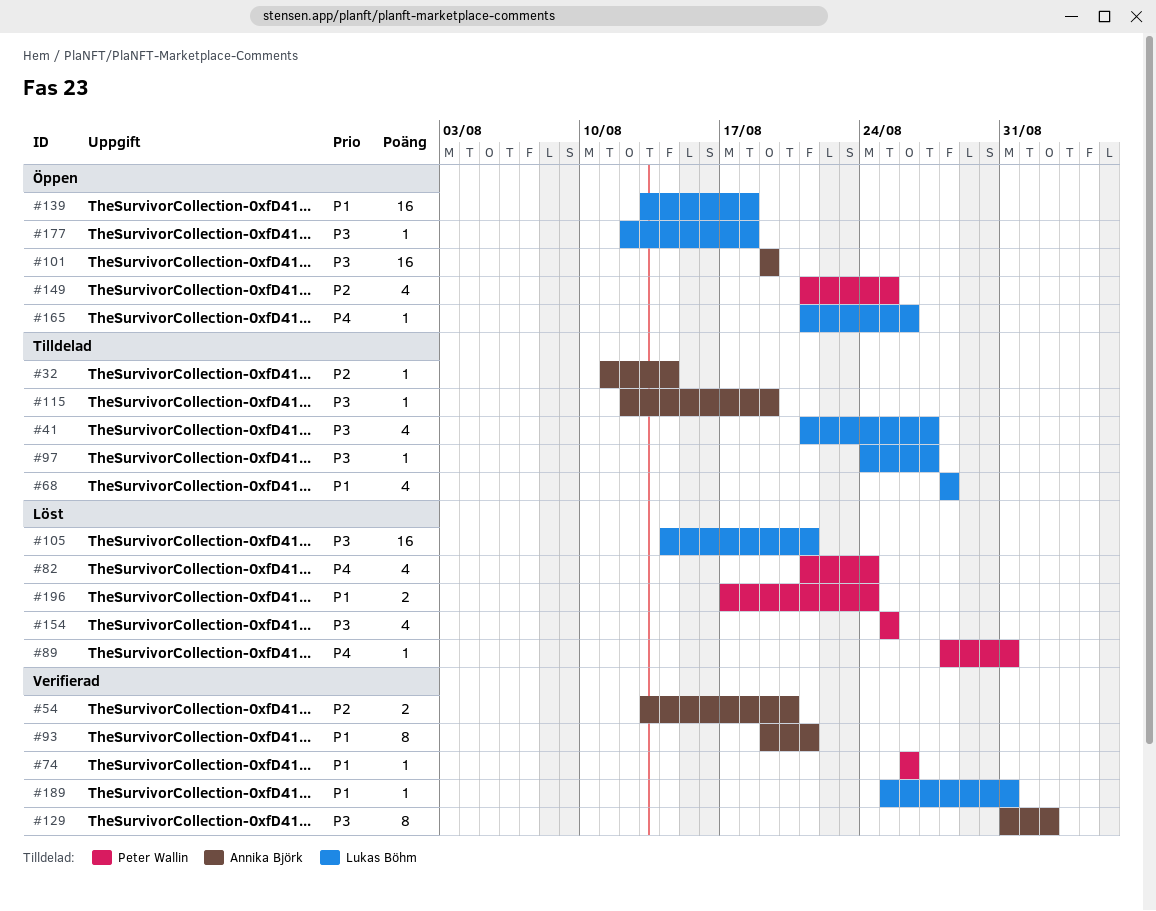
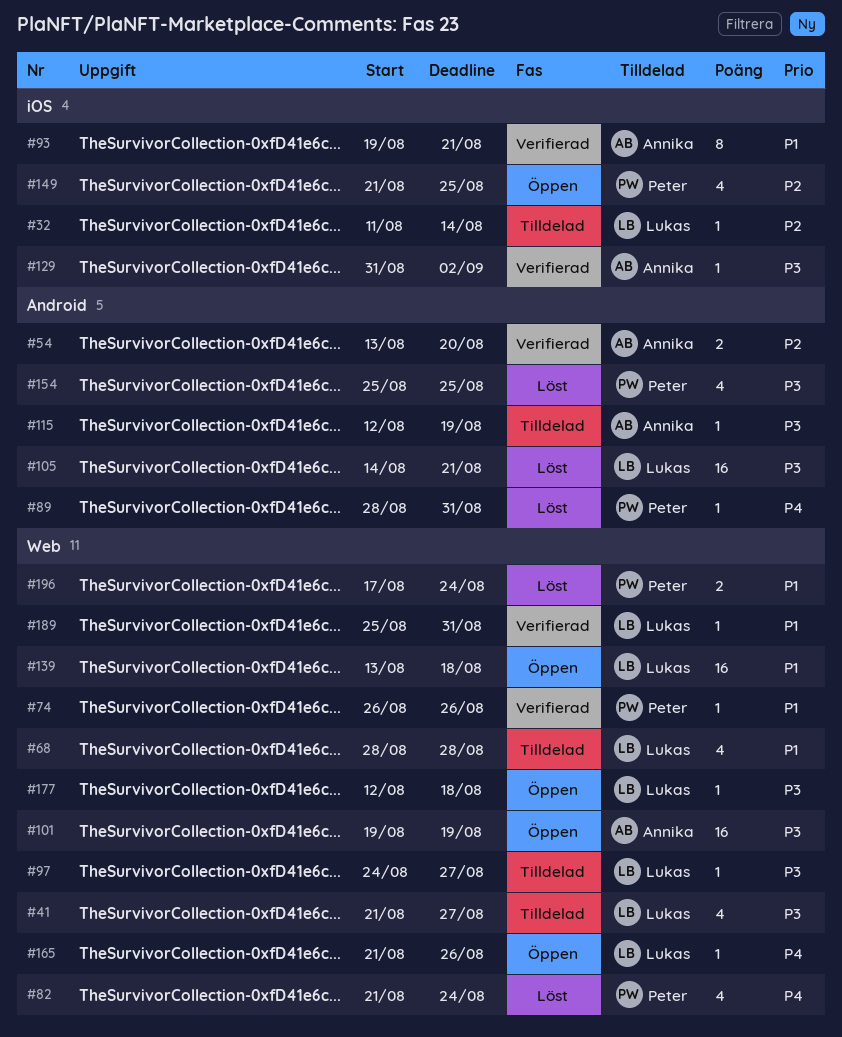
#32, owner: Annika Björk -> Lukas Böhm
#129, estimate: 8 -> 1

